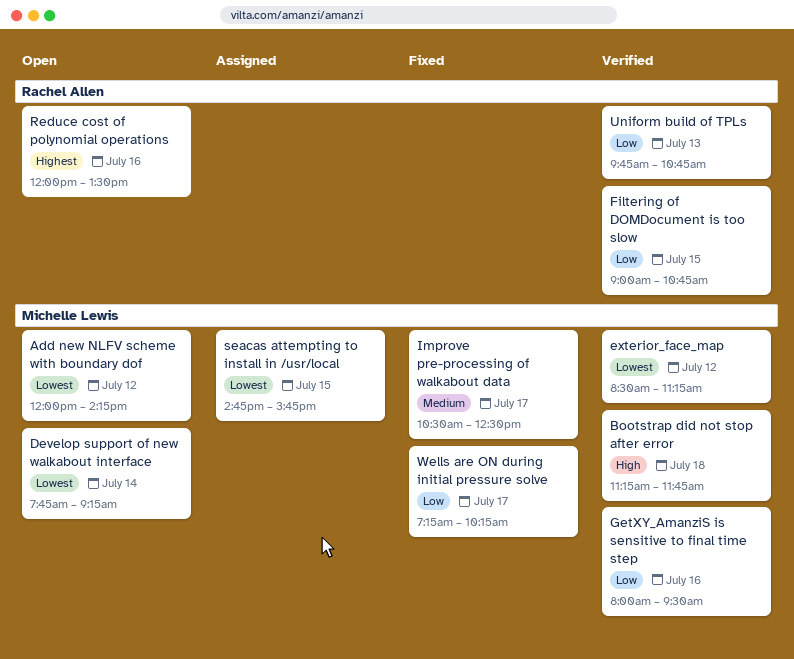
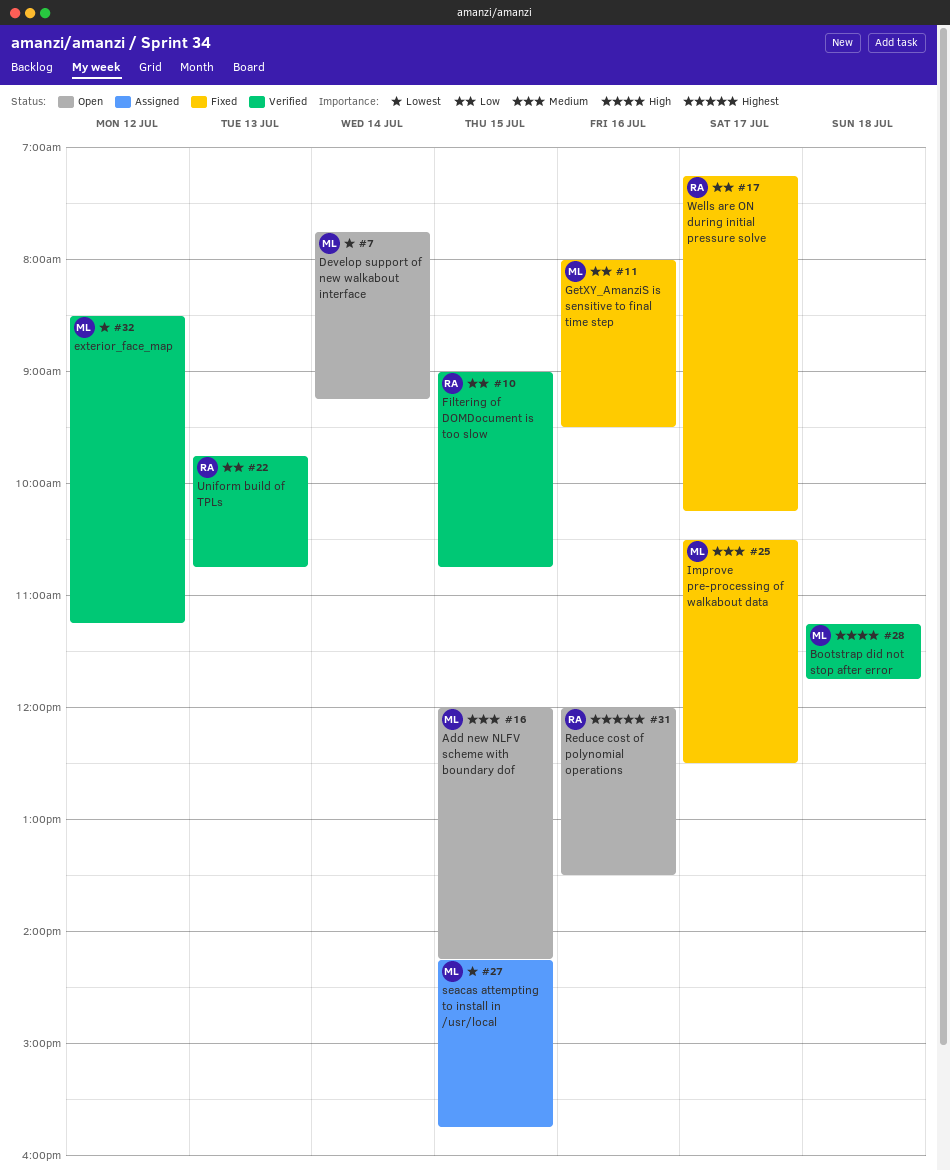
Add new NLFV scheme with boundary dof, priority: Lowest -> Medium
Add new NLFV scheme with boundary dof, day: Jul 12 -> Jul 15
GetXY_AmanziS is sensitive to final time step, status: Verified -> Fixed
seacas attempting to install in /usr/local, begins: 14:45 -> 14:15
Wells are ON during initial pressure solve, owner: Michelle Lewis -> Rachel Allen

